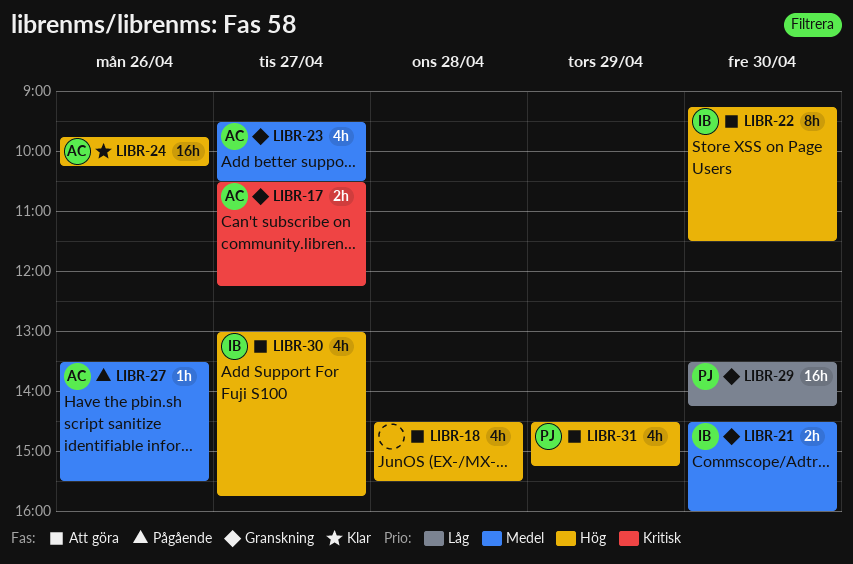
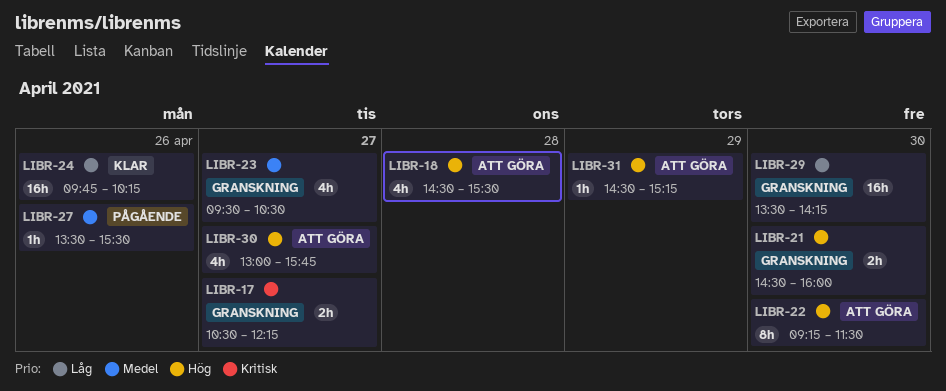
LIBR-21, priority: Medel -> Hög
LIBR-24, priority: Hög -> Låg
LIBR-31, estimate: 4h -> 1h

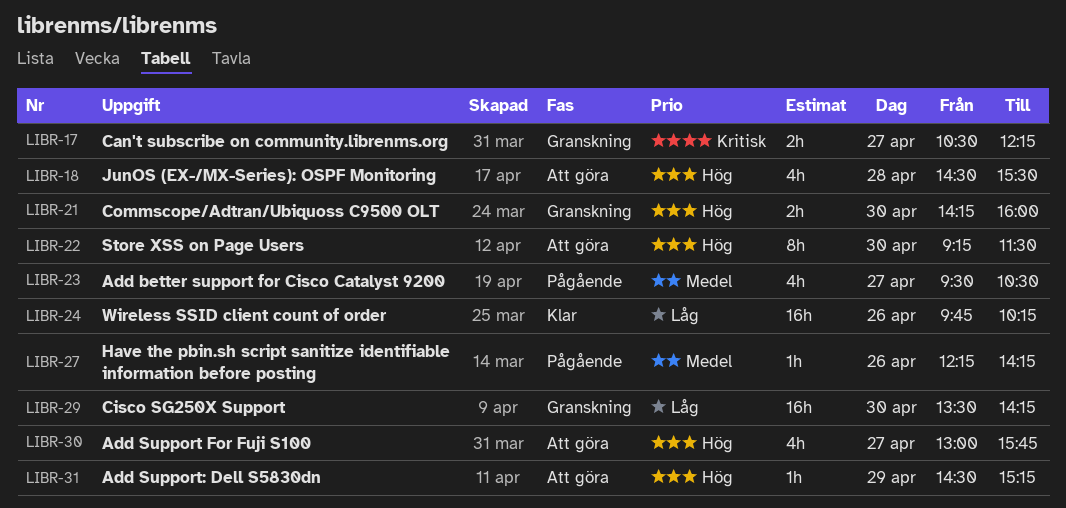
LIBR-21, begins: 14:30 -> 14:15
LIBR-23, status: Granskning -> Pågående
LIBR-27, begins: 13:30 -> 12:15
LIBR-27, ends: 15:30 -> 14:15

